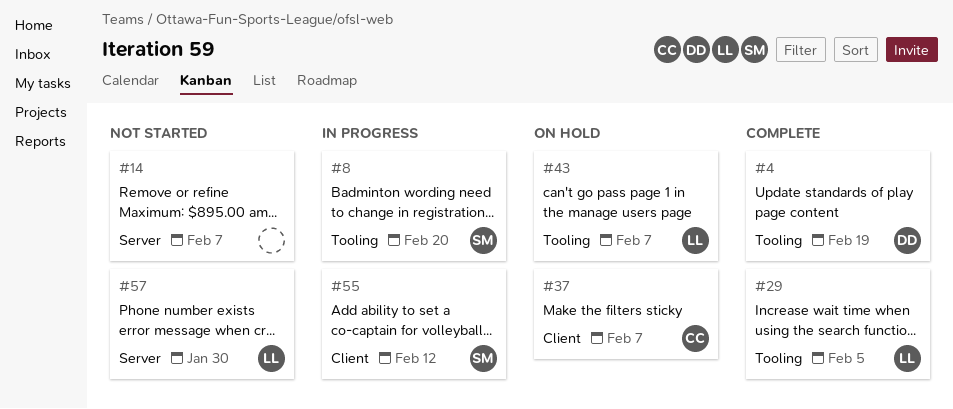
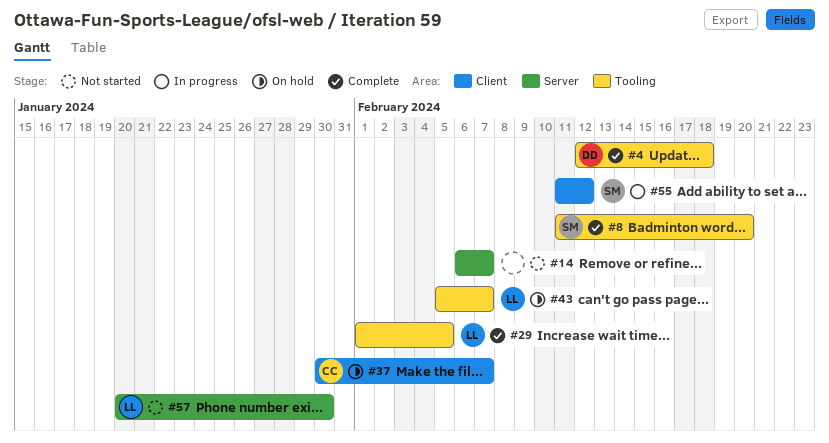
#4, due: Feb 19 -> Feb 18
#8, status: In progress -> Complete

